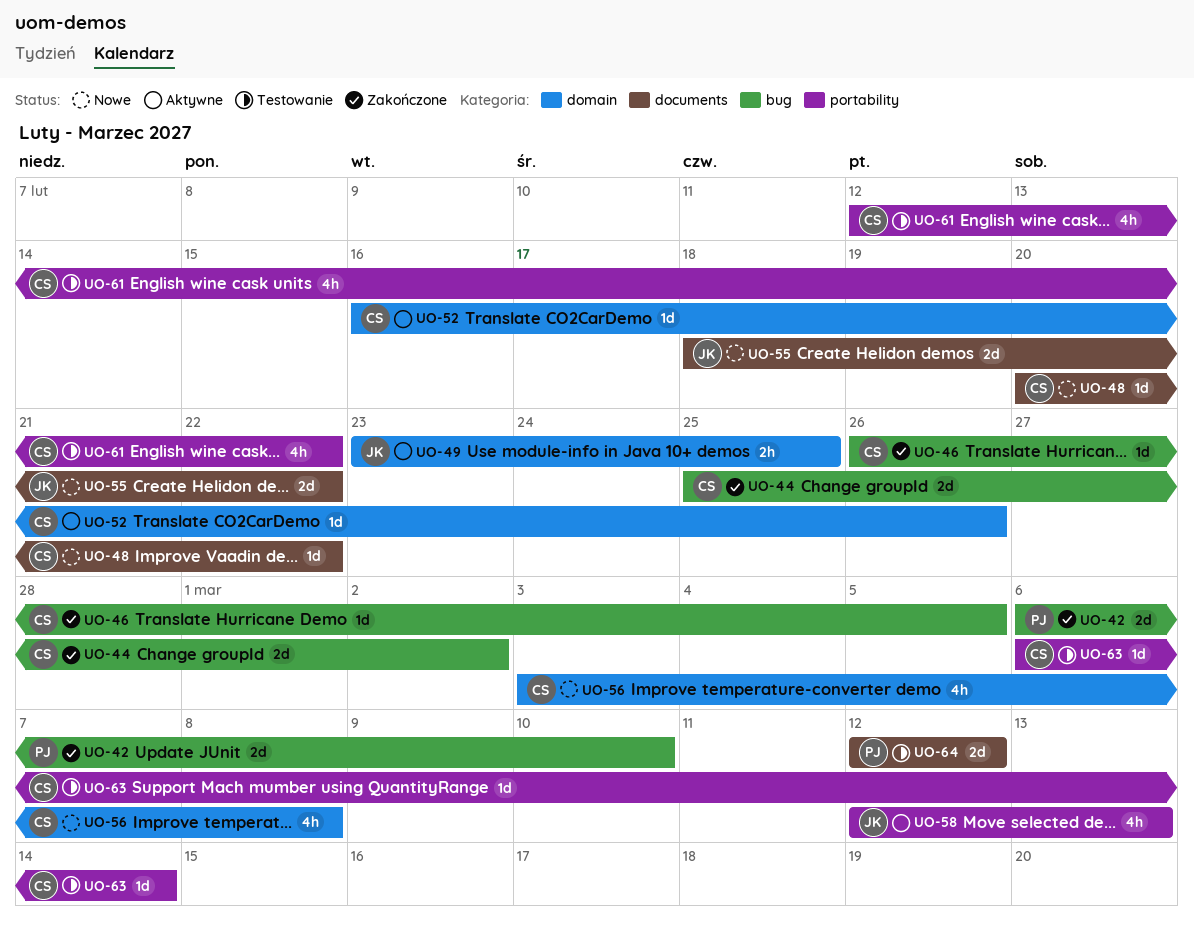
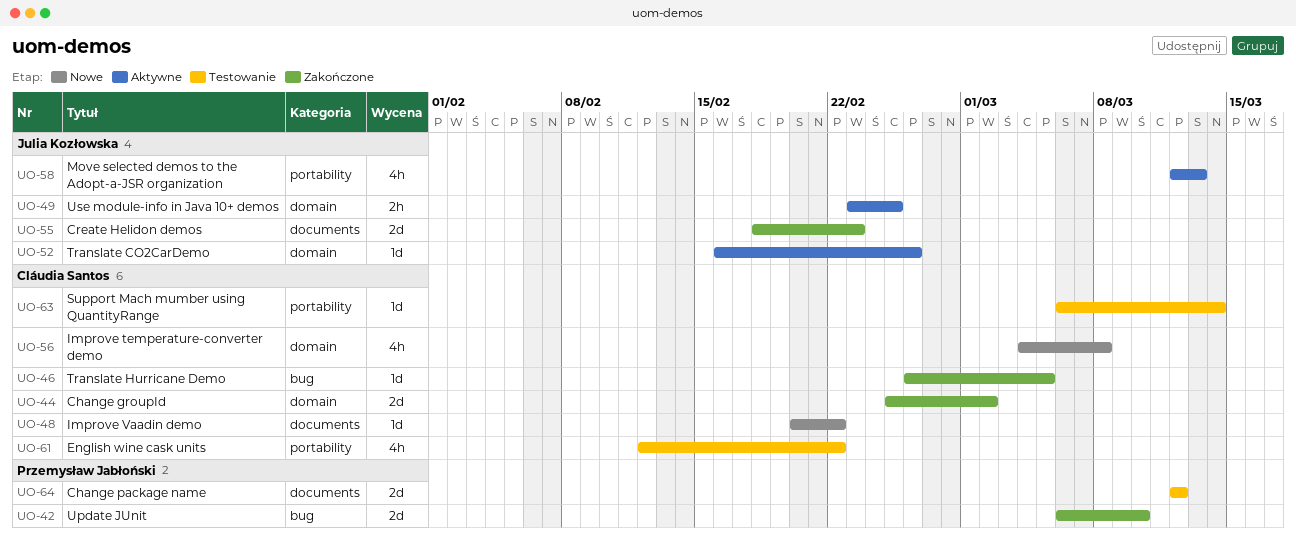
UO-44, label: bug -> domain
UO-52, owner: Cláudia Santos -> Julia Kozłowska
UO-55, status: Nowe -> Zakończone
UO-55, due: Feb 22 -> Feb 23
UO-56, start: Mar 3 -> Mar 4

